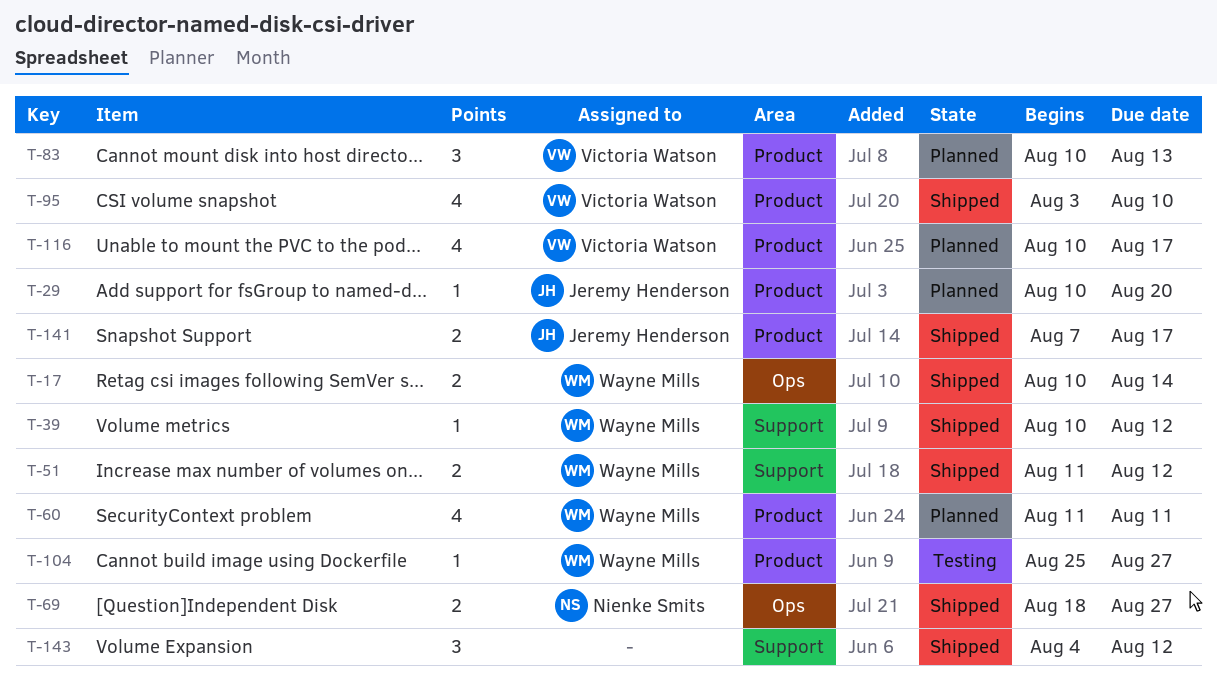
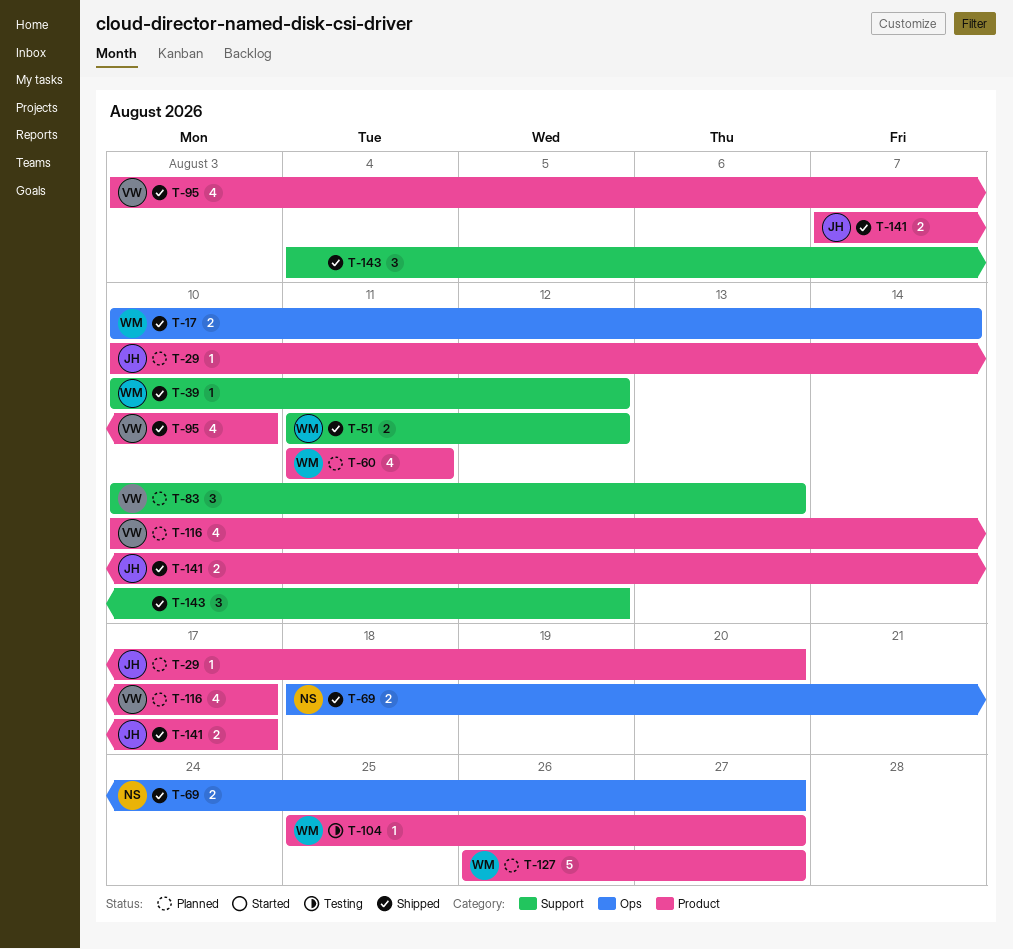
T-83, label: Product -> Support
T-127: none -> present

